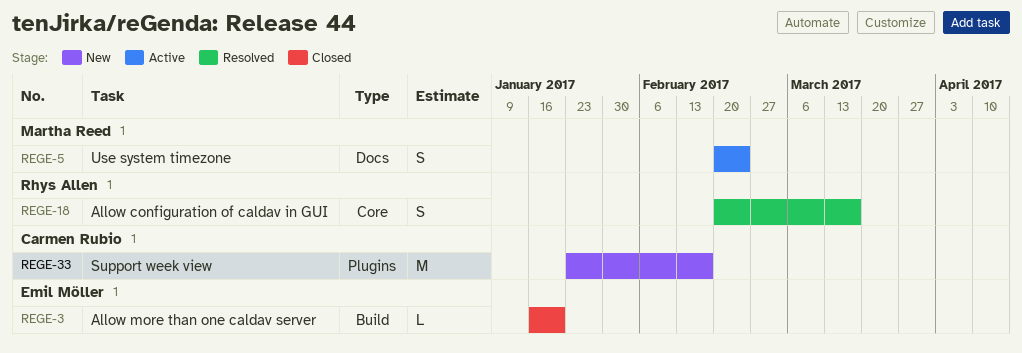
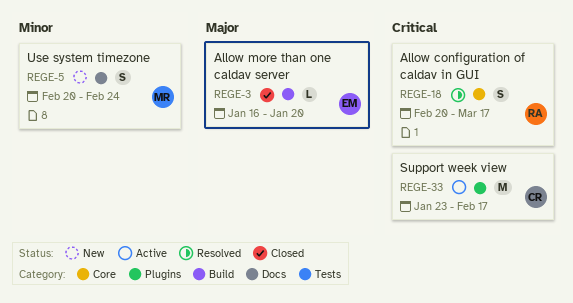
REGE-5, status: Active -> New
REGE-33, status: New -> Active

